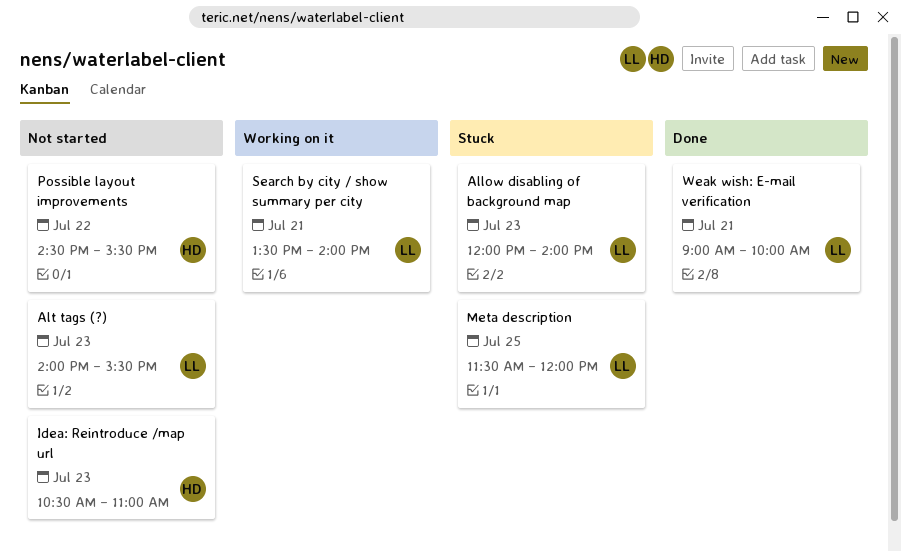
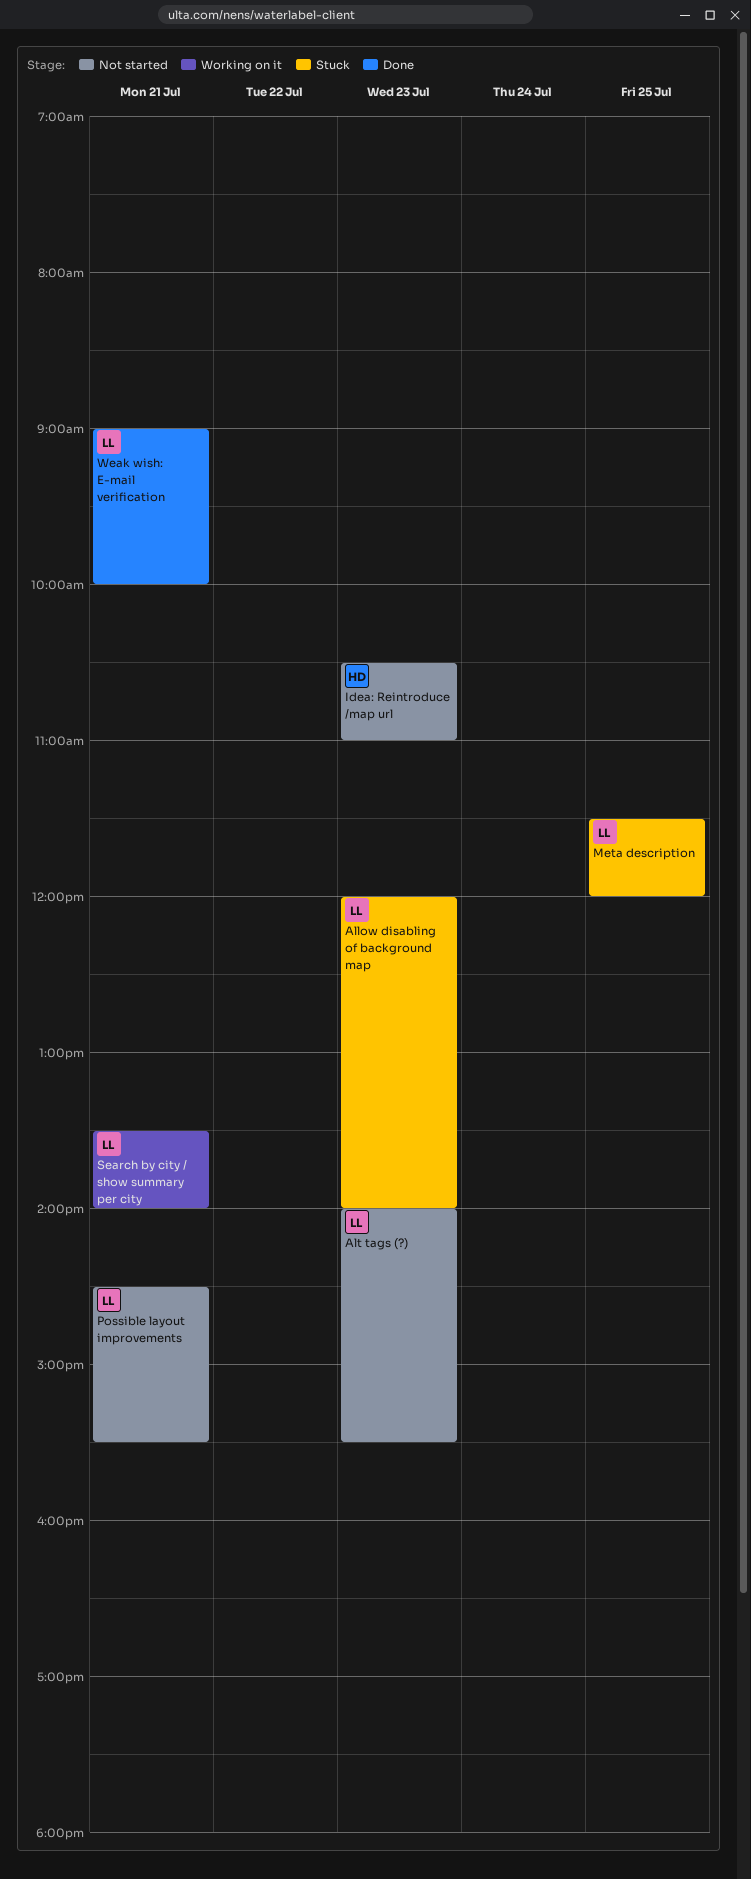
Possible layout improvements, owner: HD -> LL
Possible layout improvements, day: Jul 22 -> Jul 21

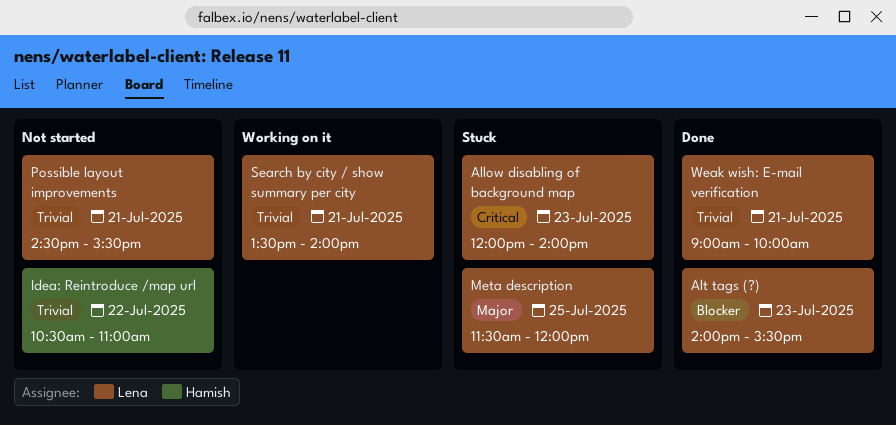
Alt tags (?), status: Not started -> Done
Idea: Reintroduce /map url, day: Jul 23 -> Jul 22

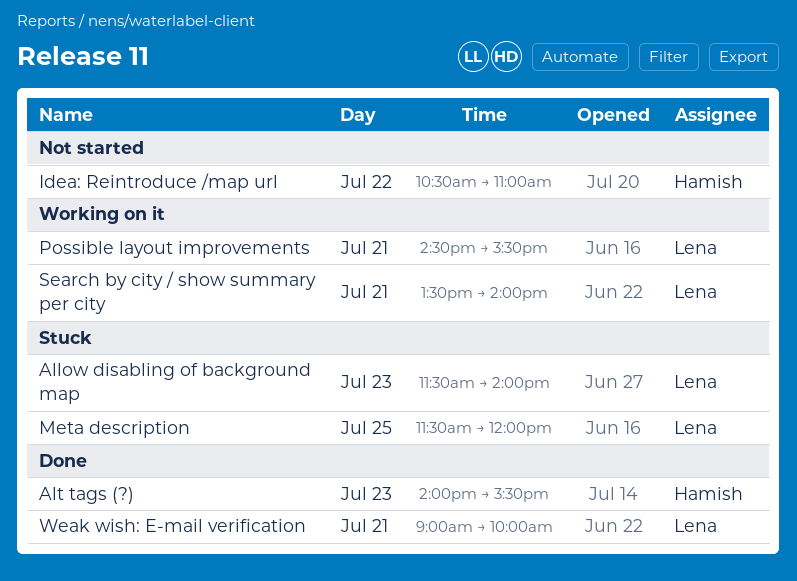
Allow disabling of background map, begins: 12:00 -> 11:30
Alt tags (?), owner: Lena -> Hamish
Possible layout improvements, status: Not started -> Working on it

